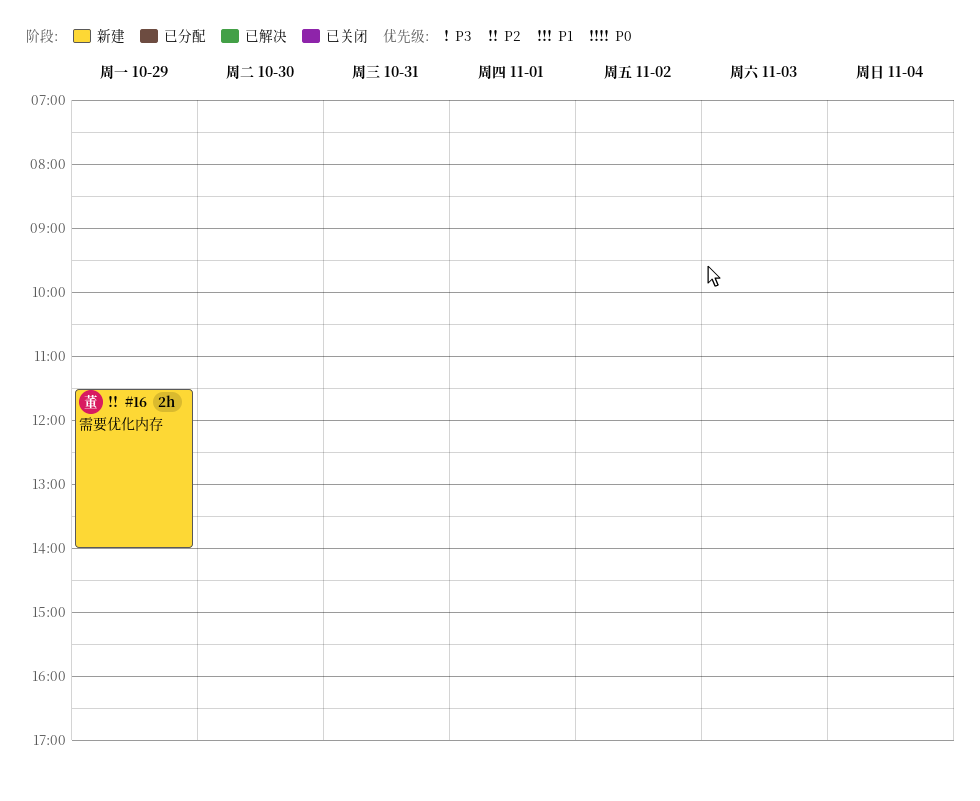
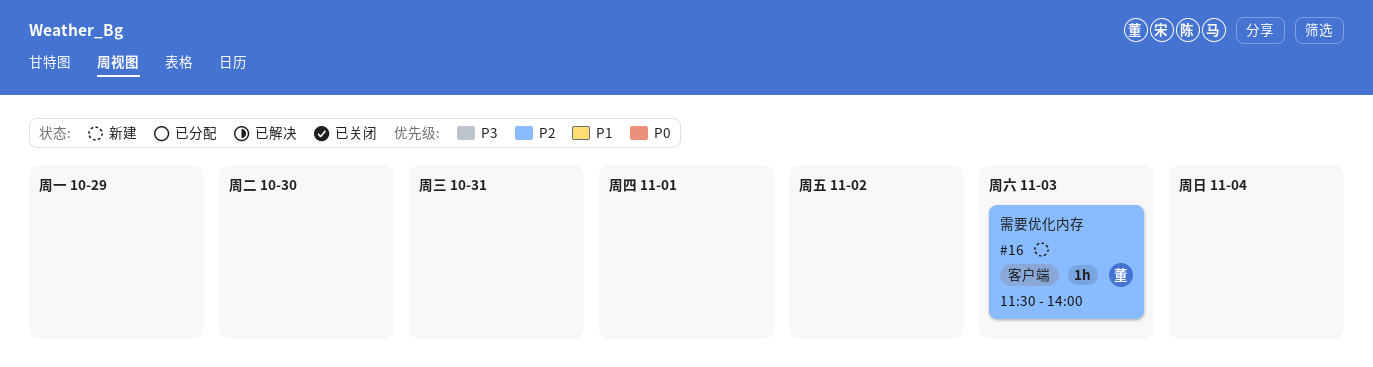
#16, estimate: 2h -> 1h
#16, day: Oct 29 -> Nov 3

